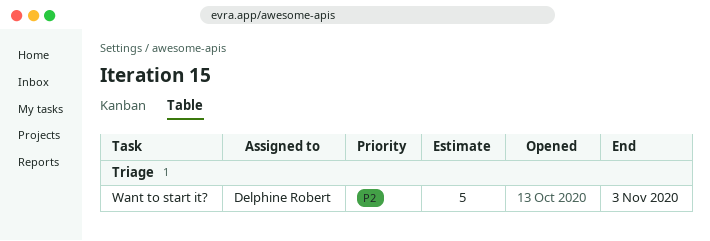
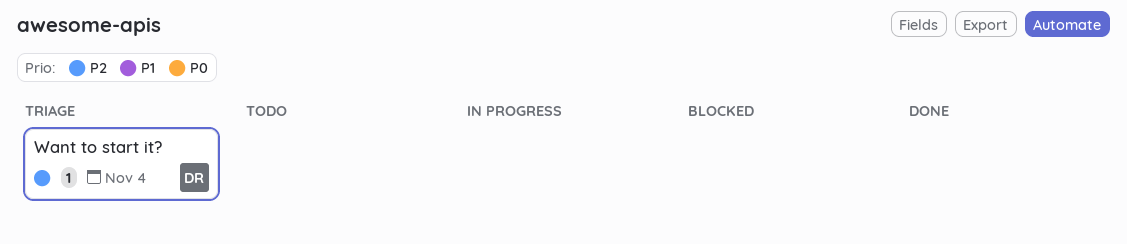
Want to start it?, estimate: 5 -> 1
Want to start it?, due: Nov 3 -> Nov 4

